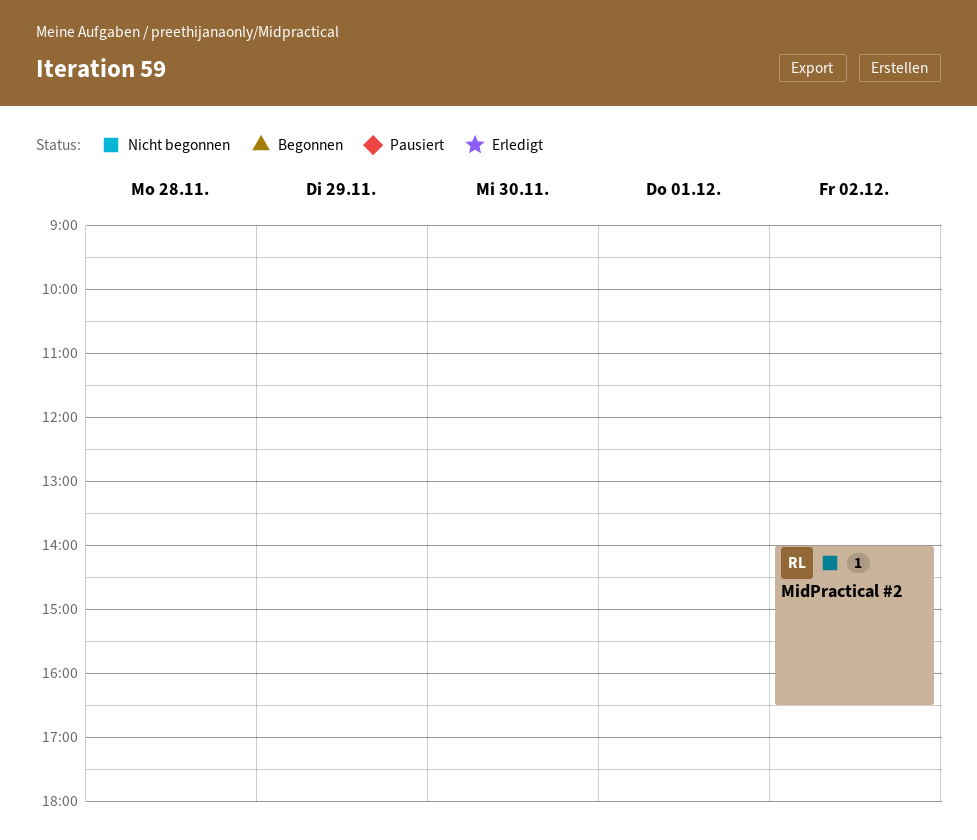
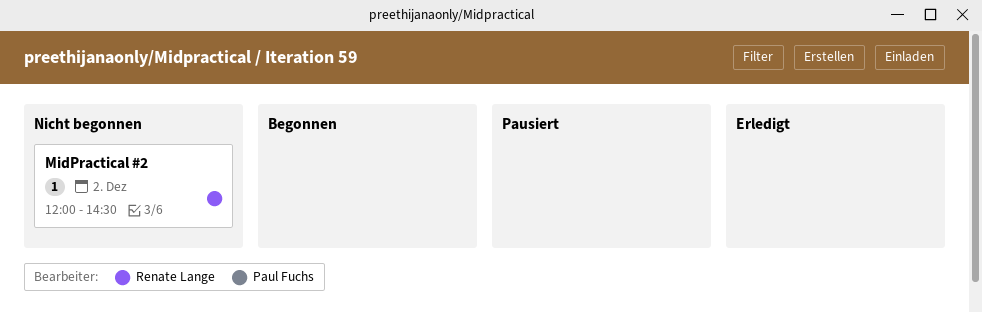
MidPractical #2, begins: 14:00 -> 12:00
MidPractical #2, ends: 16:30 -> 14:30

